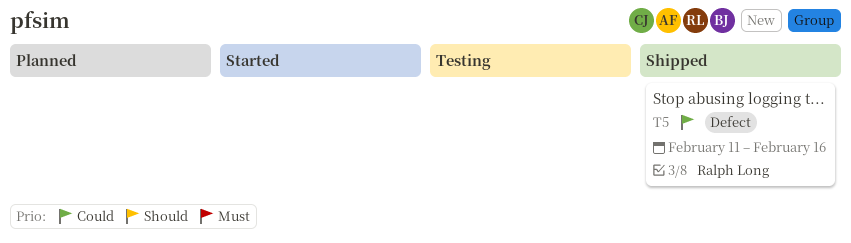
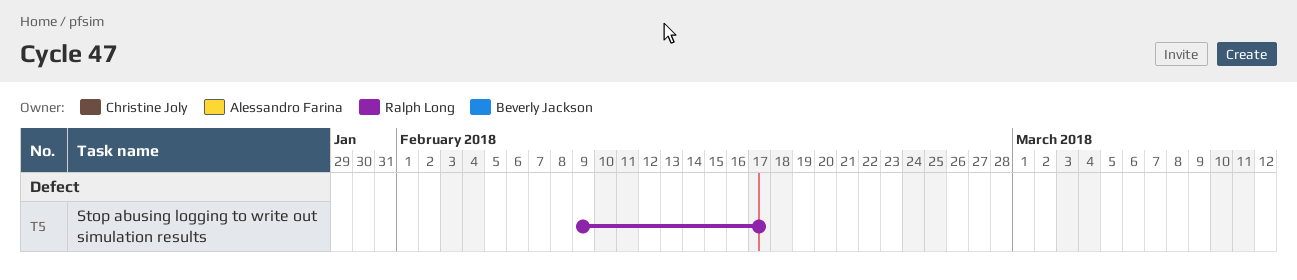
T5, start: Feb 11 -> Feb 9
T5, due: Feb 16 -> Feb 17

